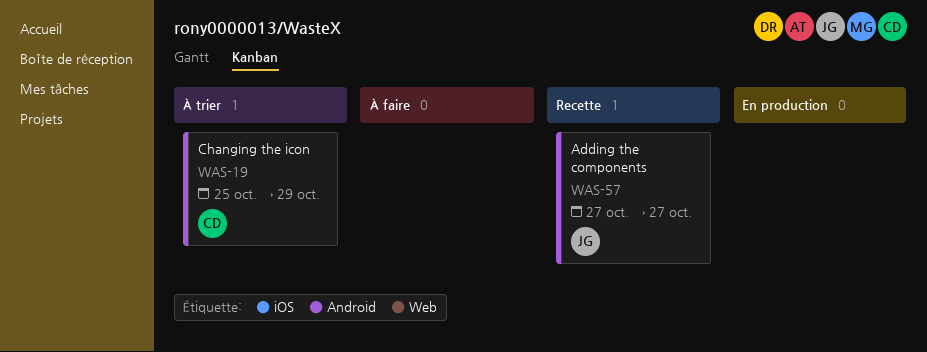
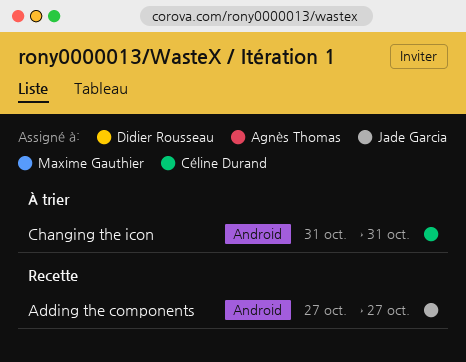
Changing the icon, start: Oct 25 -> Oct 31
Changing the icon, due: Oct 29 -> Oct 31

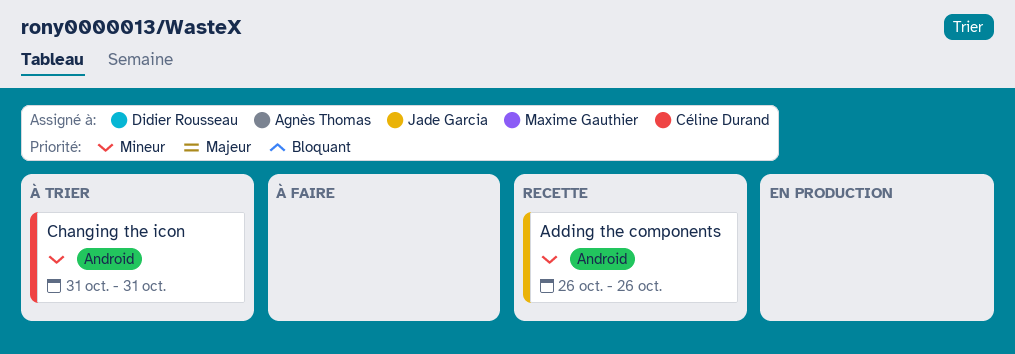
Adding the components, start: Oct 27 -> Oct 26
Adding the components, due: Oct 27 -> Oct 26

